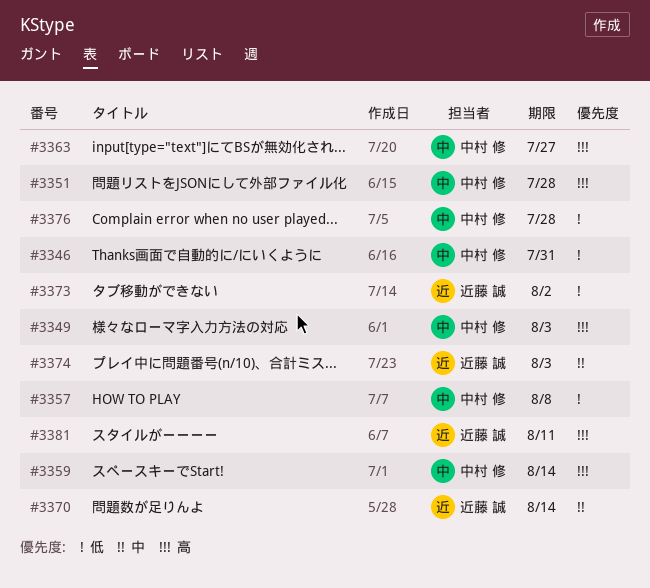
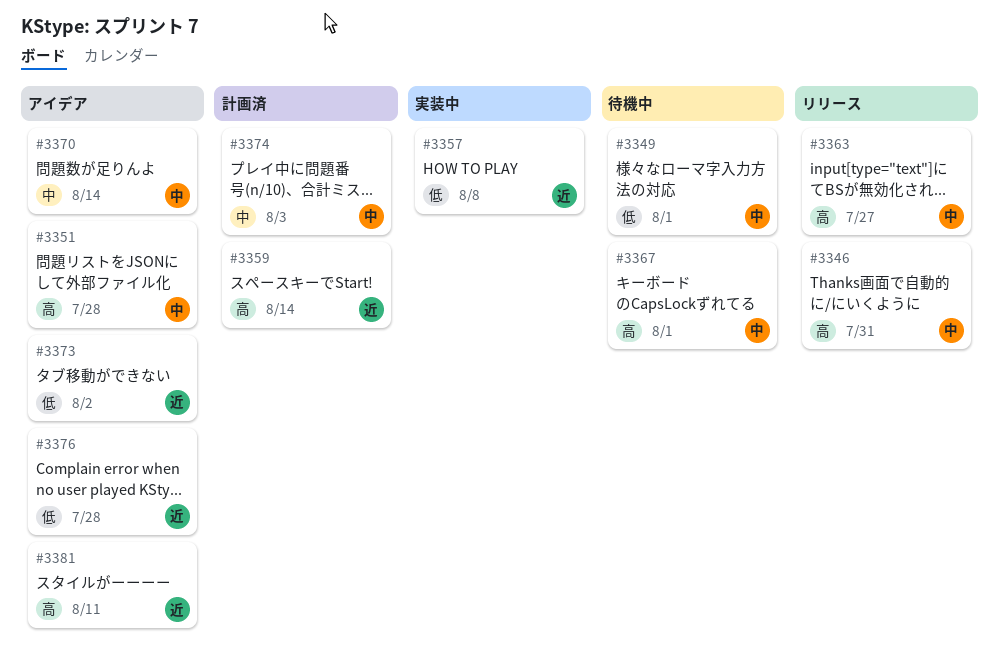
#3346, priority: 低 -> 高
#3349, priority: 高 -> 低
#3349, due: Aug 3 -> Aug 1
#3357, owner: 中村 修 -> 近藤 誠
#3359, owner: 中村 修 -> 近藤 誠
#3367: none -> present
#3370, owner: 近藤 誠 -> 中村 修
#3374, owner: 近藤 誠 -> 中村 修
#3376, owner: 中村 修 -> 近藤 誠

